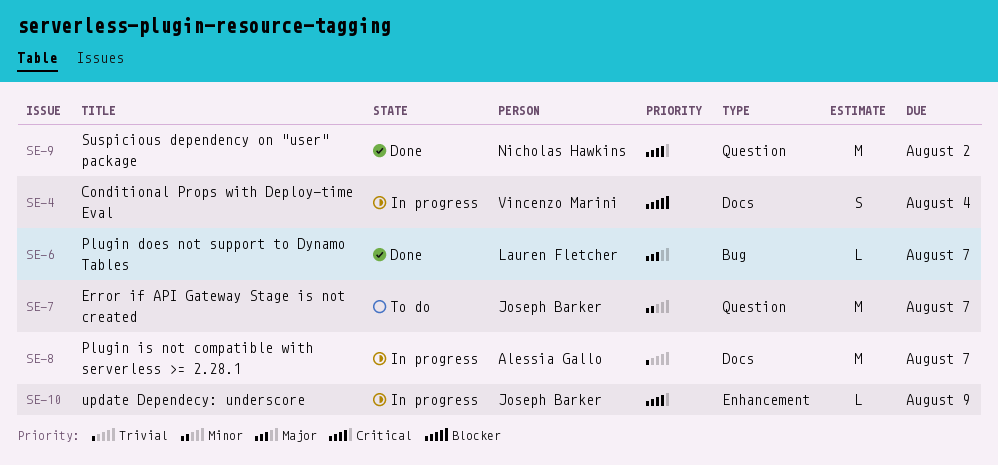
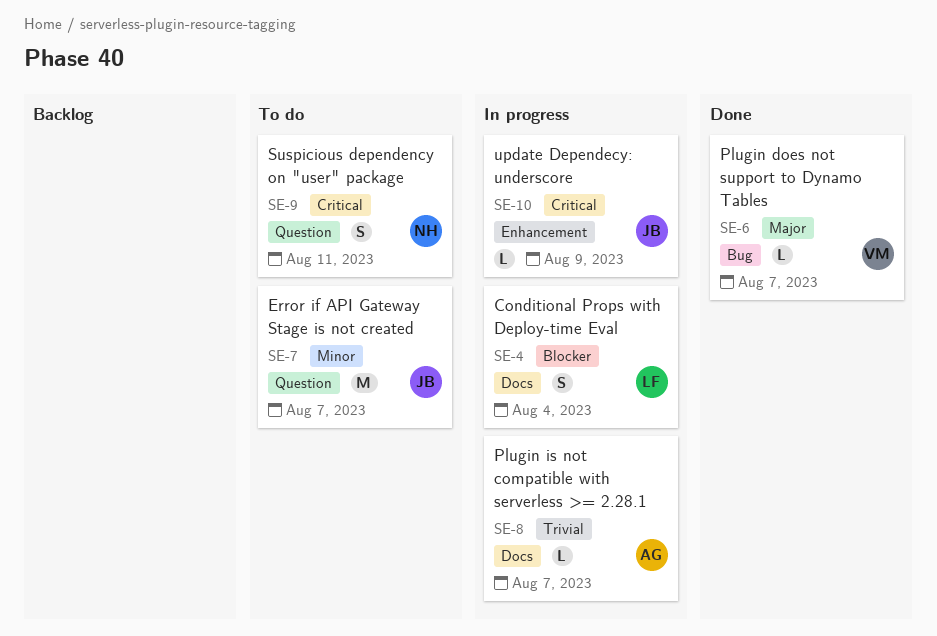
SE-4, owner: Vincenzo Marini -> Lauren Fletcher
SE-6, owner: Lauren Fletcher -> Vincenzo Marini
SE-8, estimate: M -> L
SE-9, status: Done -> To do
SE-9, estimate: M -> S
SE-9, due: Aug 2 -> Aug 11

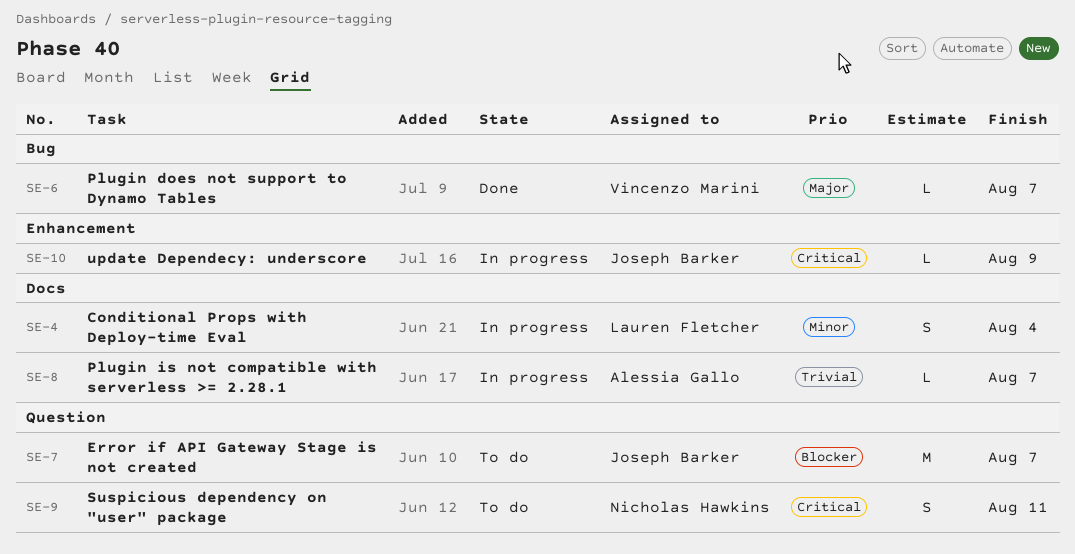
SE-4, priority: Blocker -> Minor
SE-7, priority: Minor -> Blocker

